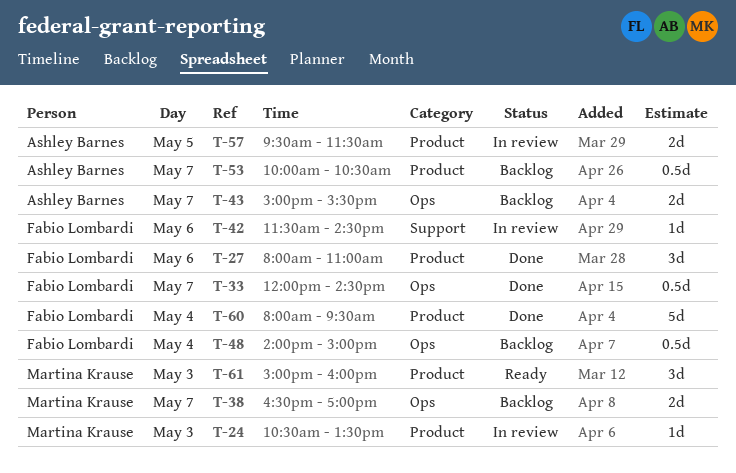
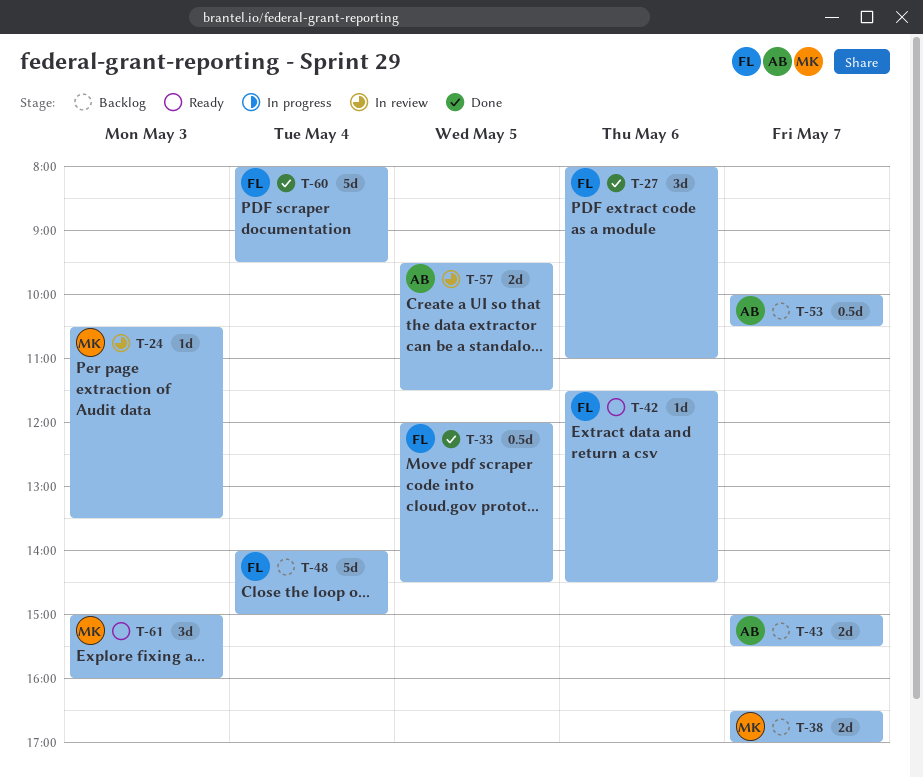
T-33, day: May 7 -> May 5
T-42, status: In review -> Ready
T-48, estimate: 0.5d -> 5d

